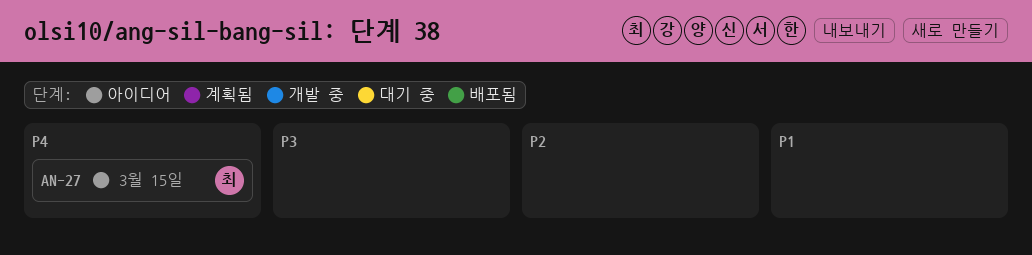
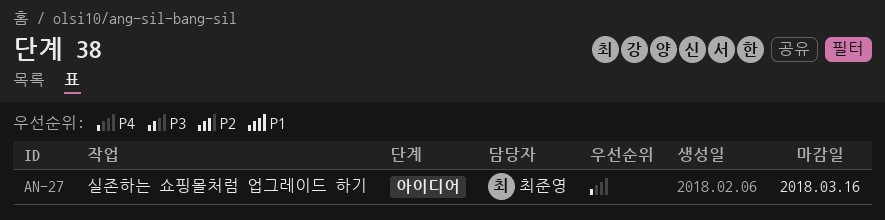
AN-27, due: Mar 15 -> Mar 16

